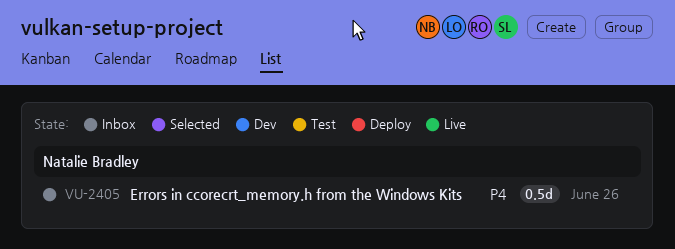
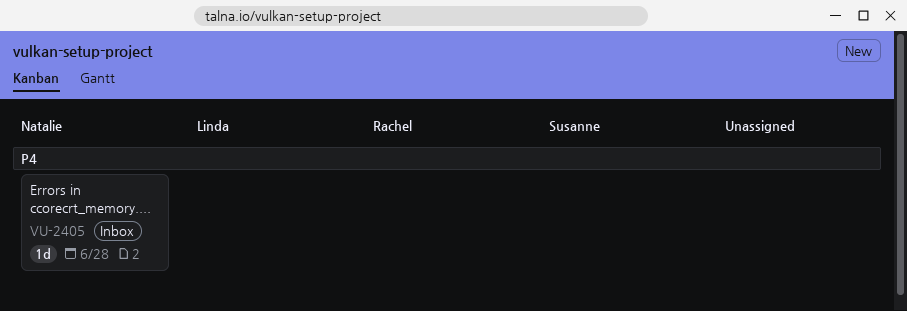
VU-2405, estimate: 0.5d -> 1d
VU-2405, due: Jun 26 -> Jun 28

